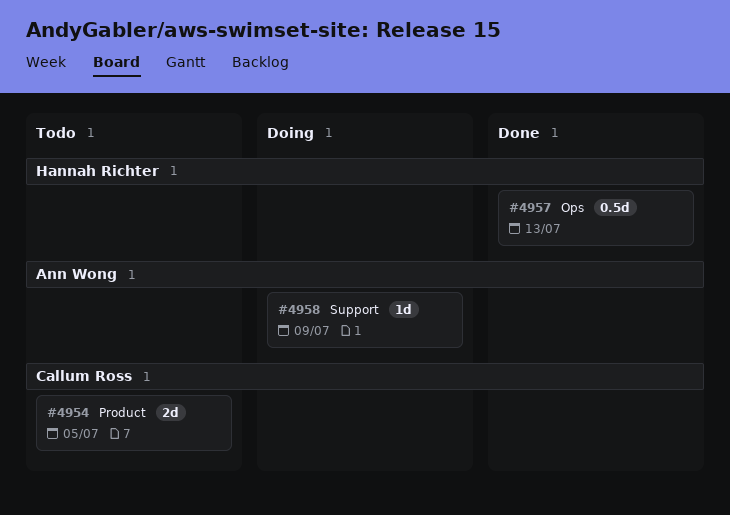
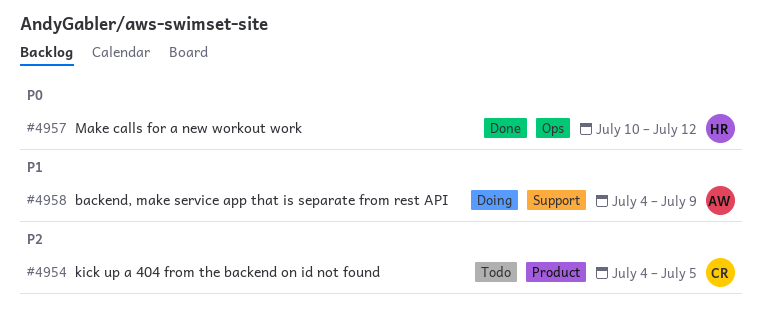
#4957, due: Jul 13 -> Jul 12

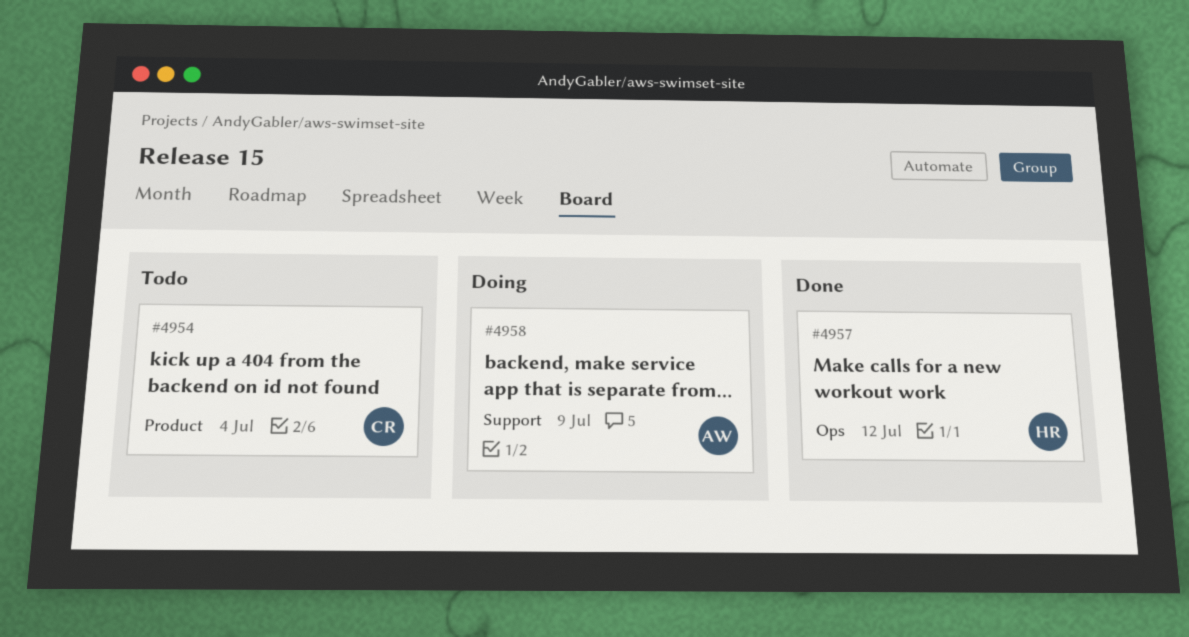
#4954, due: Jul 5 -> Jul 4

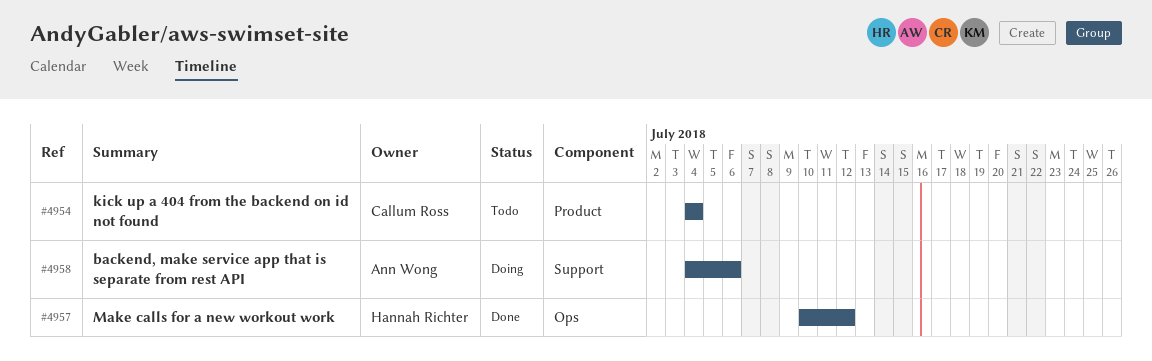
#4958, due: Jul 9 -> Jul 6

